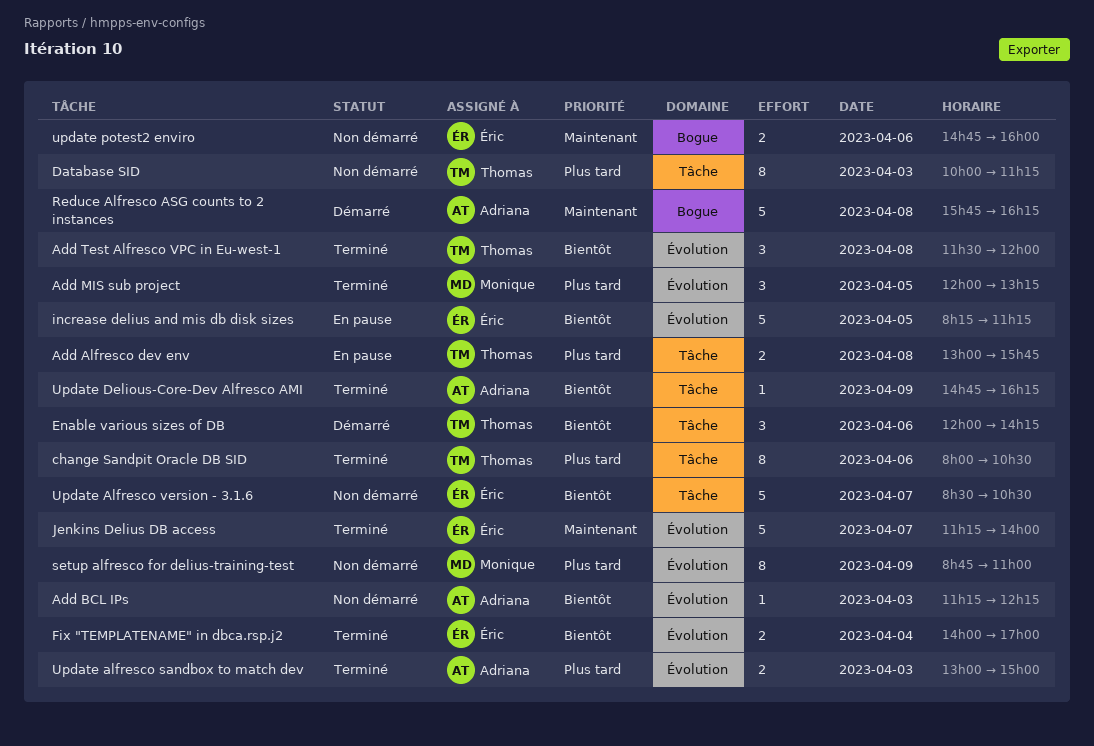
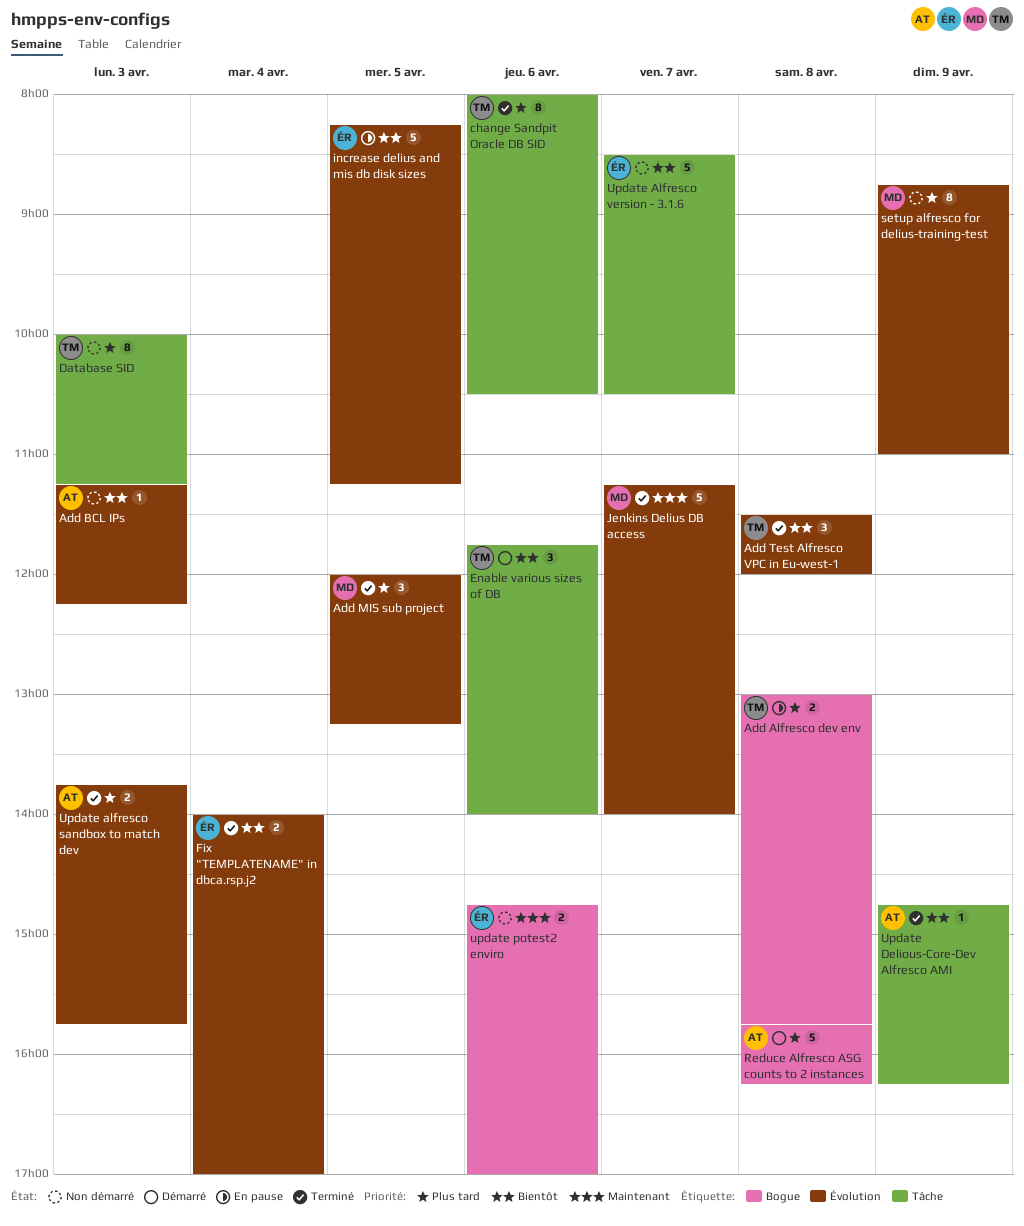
Add Alfresco dev env, label: Tâche -> Bogue
Enable various sizes of DB, begins: 12:00 -> 11:45
Enable various sizes of DB, ends: 14:15 -> 14:00
Jenkins Delius DB access, owner: Éric -> Monique
Reduce Alfresco ASG counts to 2 instances, priority: Maintenant -> Plus tard
Update alfresco sandbox to match dev, begins: 13:00 -> 13:45
Update alfresco sandbox to match dev, ends: 15:00 -> 15:45
update potest2 enviro, ends: 16:00 -> 17:00

